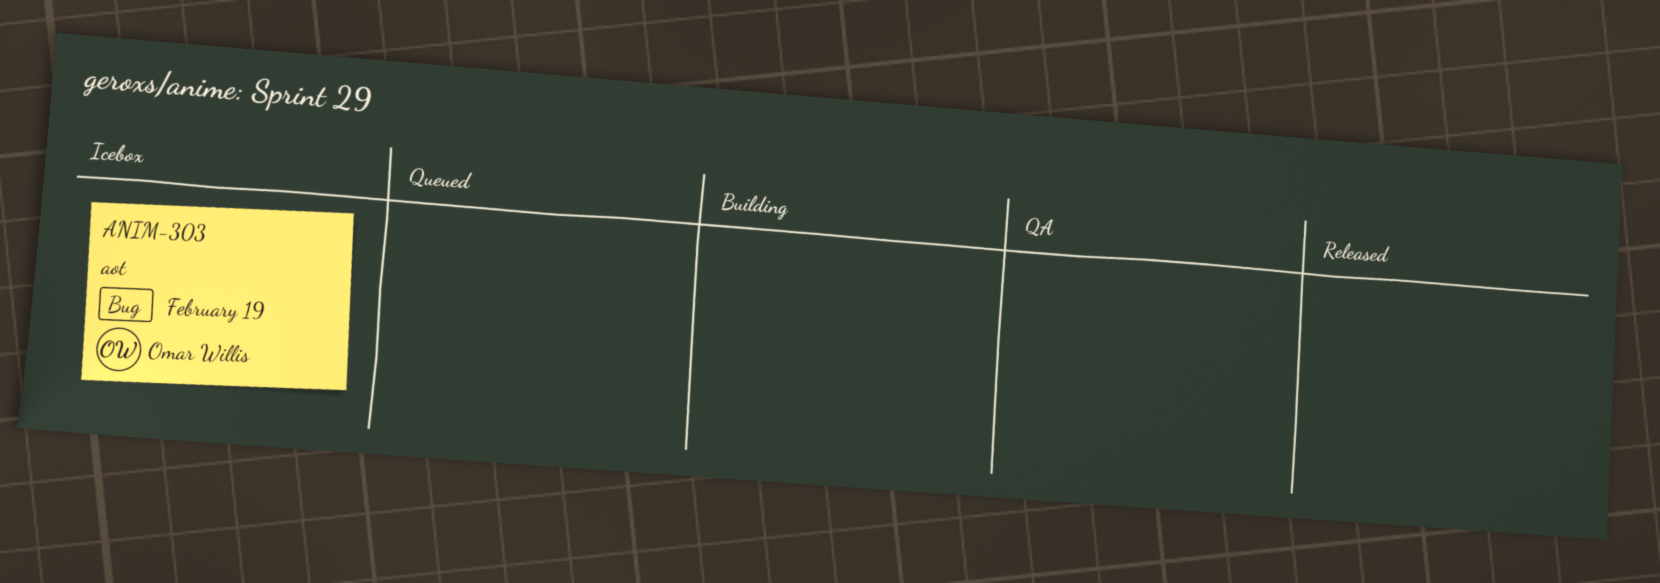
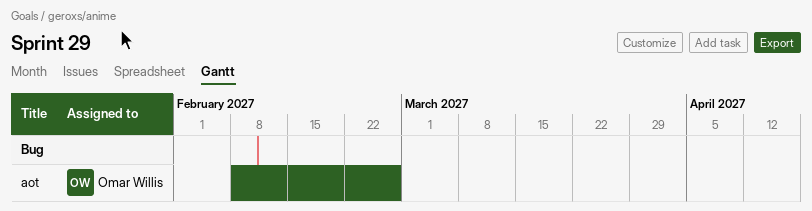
aot, due: Feb 19 -> Feb 26

